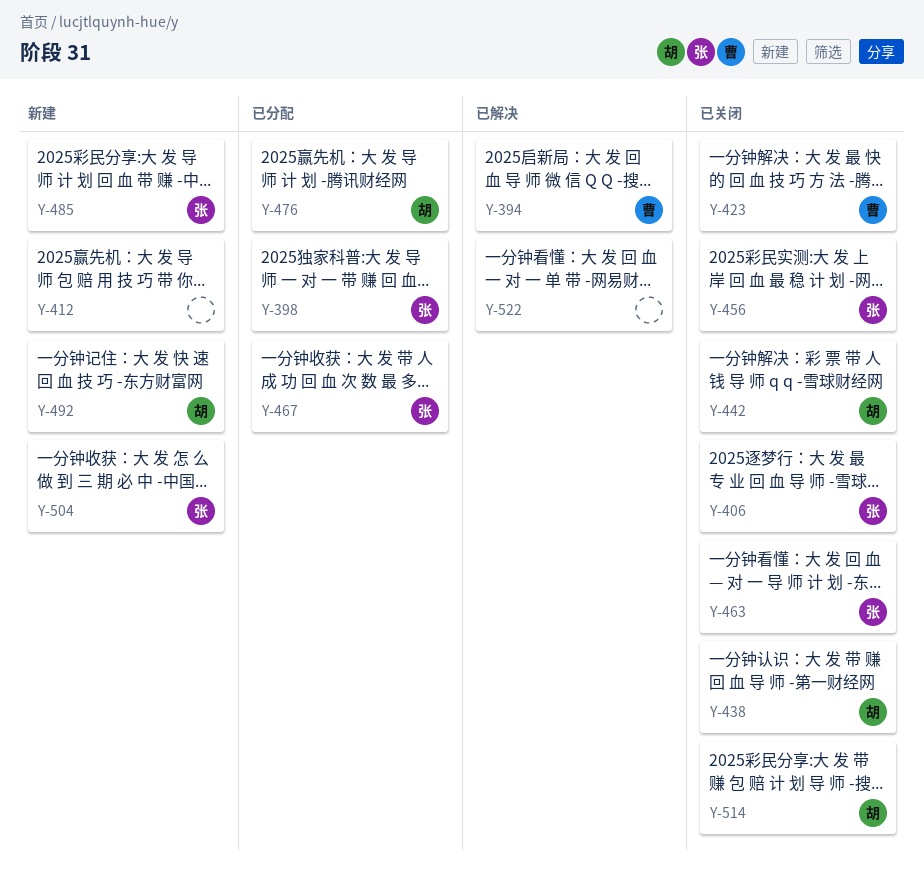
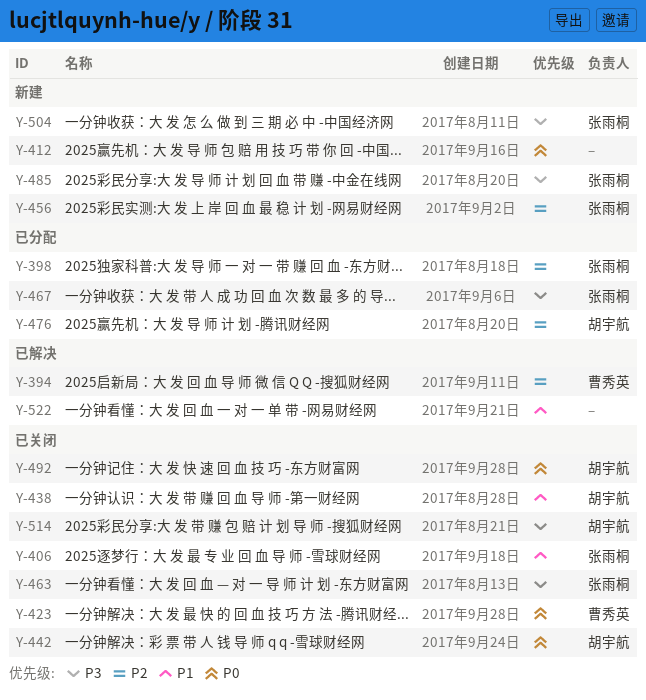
Y-456, status: 已关闭 -> 新建
Y-492, status: 新建 -> 已关闭

